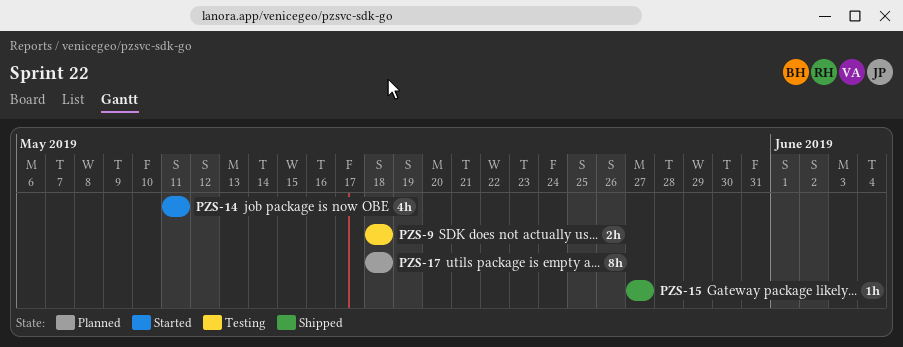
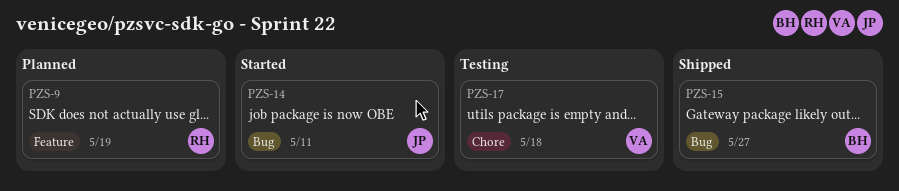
PZS-9, status: Testing -> Planned
PZS-9, due: May 18 -> May 19
PZS-17, status: Planned -> Testing

